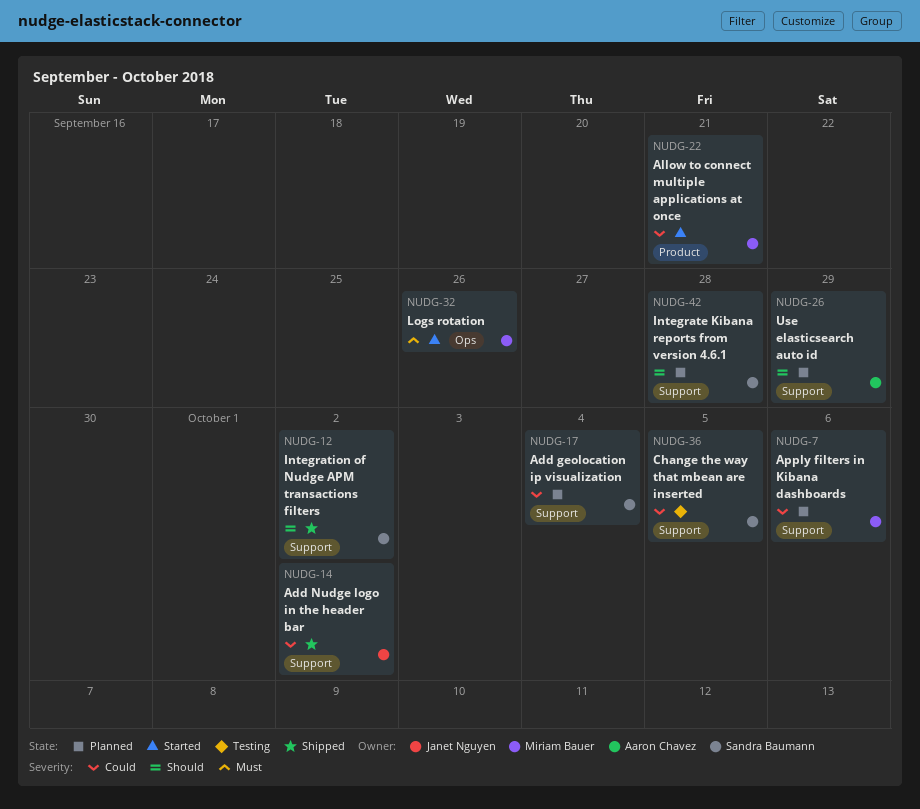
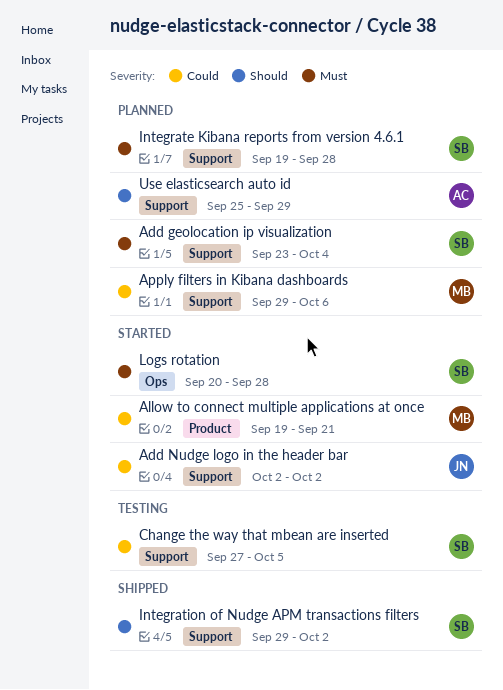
Add geolocation ip visualization, priority: Could -> Must
Add Nudge logo in the header bar, status: Shipped -> Started
Integrate Kibana reports from version 4.6.1, priority: Should -> Must
Logs rotation, owner: Miriam Bauer -> Sandra Baumann
Logs rotation, due: Sep 26 -> Sep 28

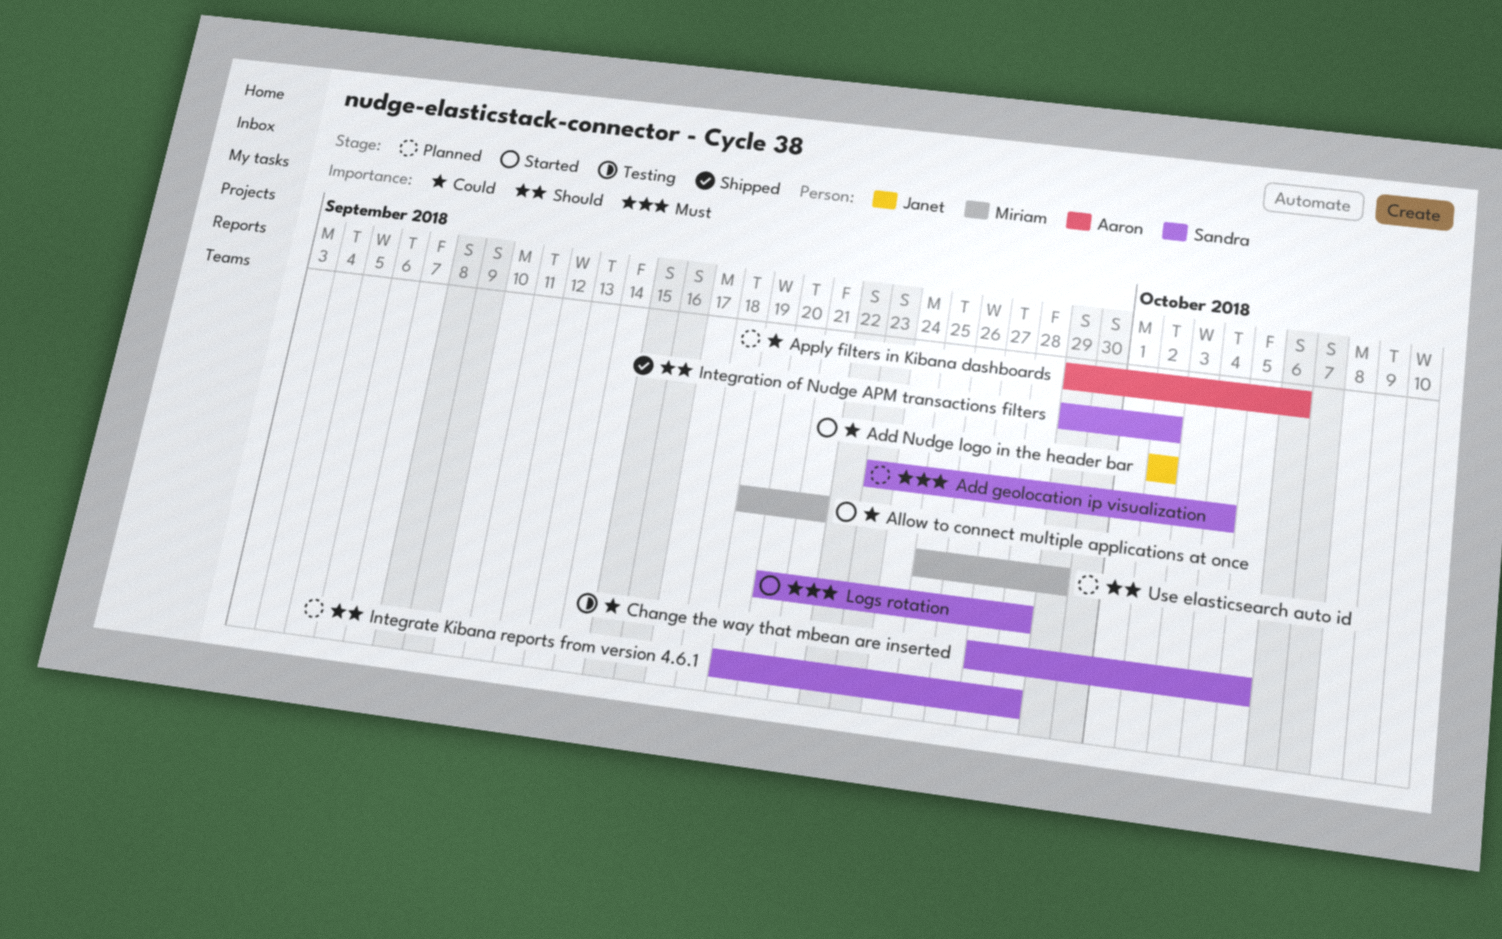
Apply filters in Kibana dashboards, owner: Miriam -> Aaron
Integrate Kibana reports from version 4.6.1, priority: Must -> Should
Use elasticsearch auto id, owner: Aaron -> Miriam

